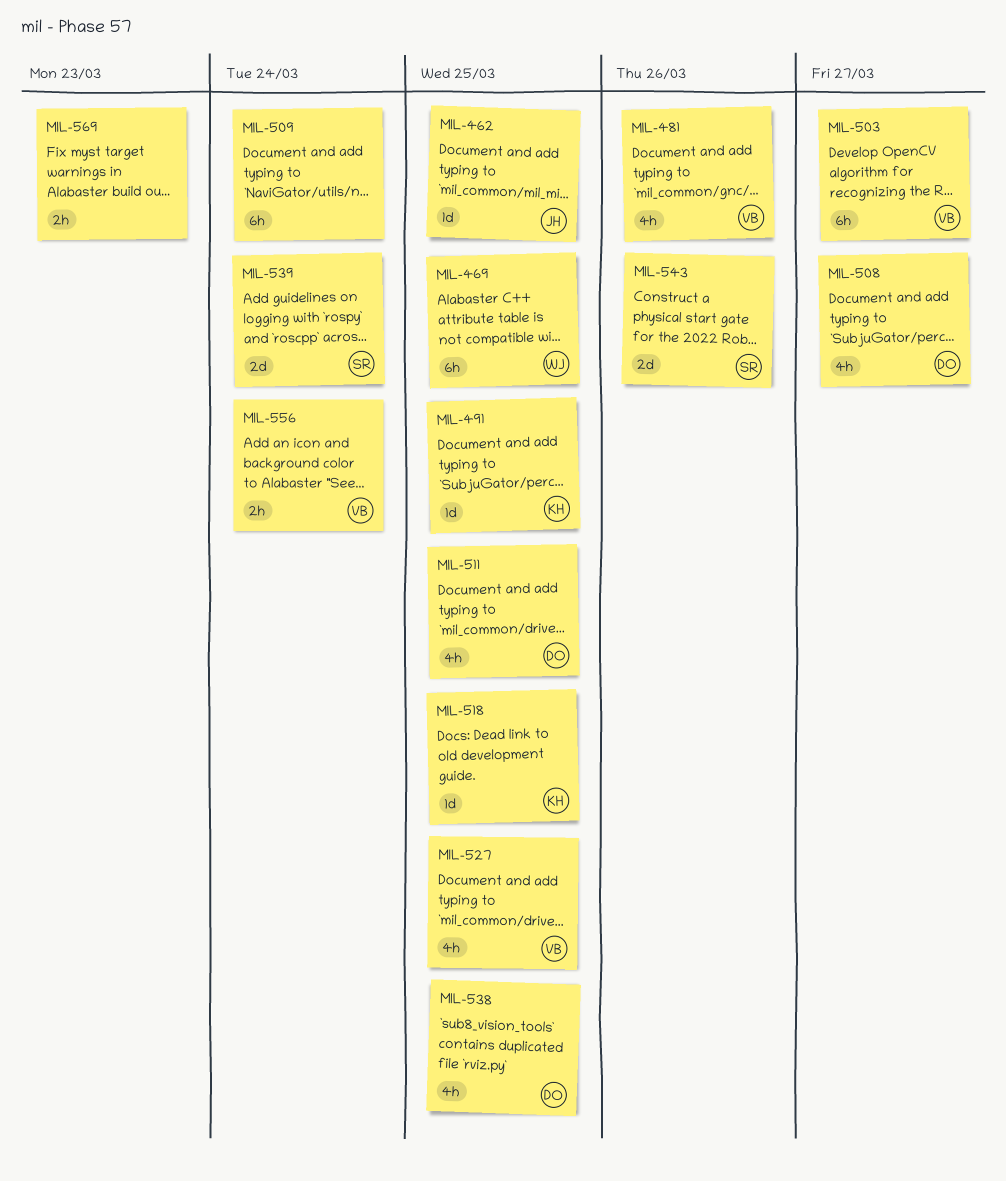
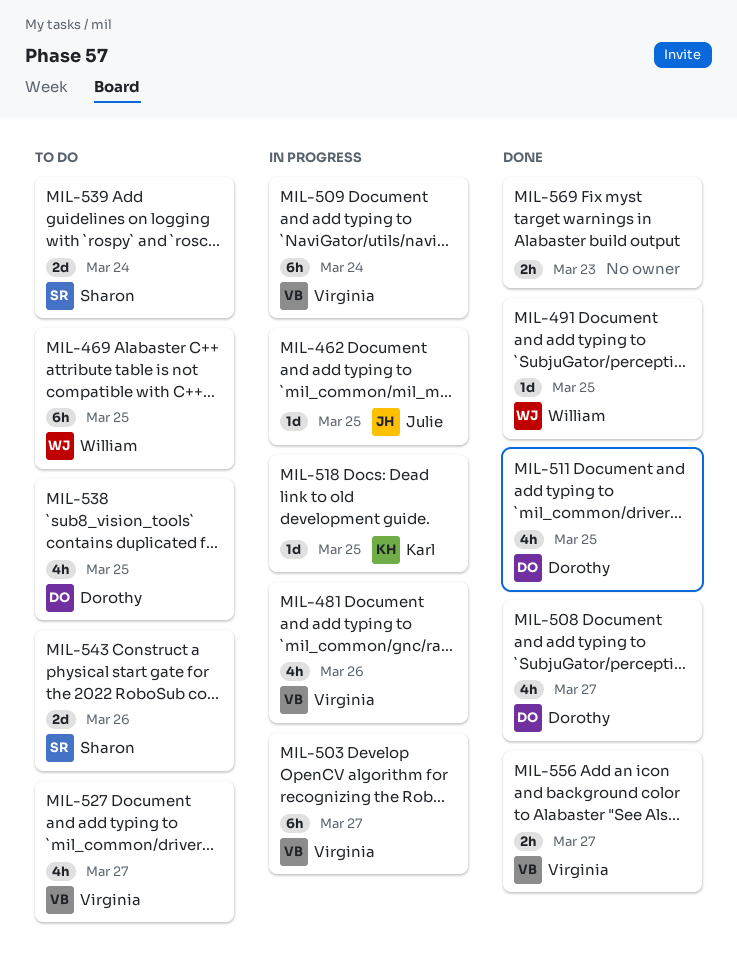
MIL-491, owner: Karl -> William
MIL-509, owner: none -> Virginia
MIL-527, due: Mar 25 -> Mar 27
MIL-556, due: Mar 24 -> Mar 27

